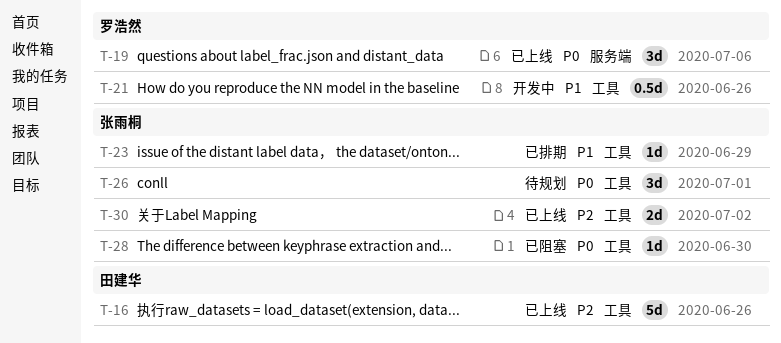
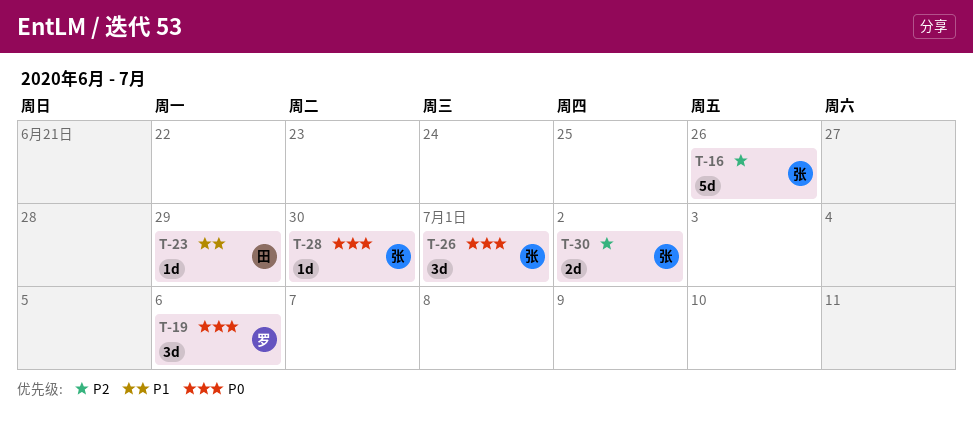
T-16, owner: 田建华 -> 张雨桐
T-21: present -> none
T-23, owner: 张雨桐 -> 田建华

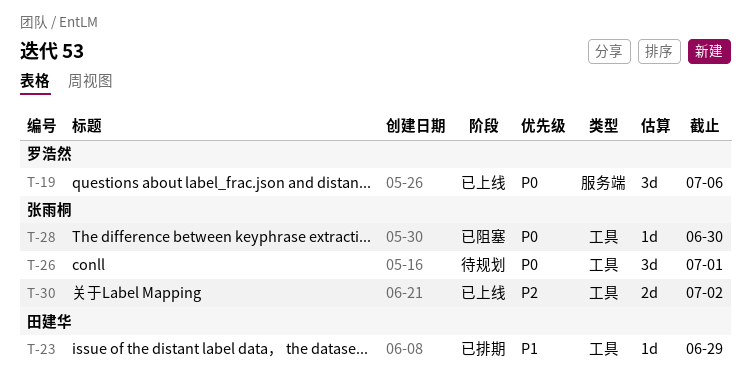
T-16: present -> none

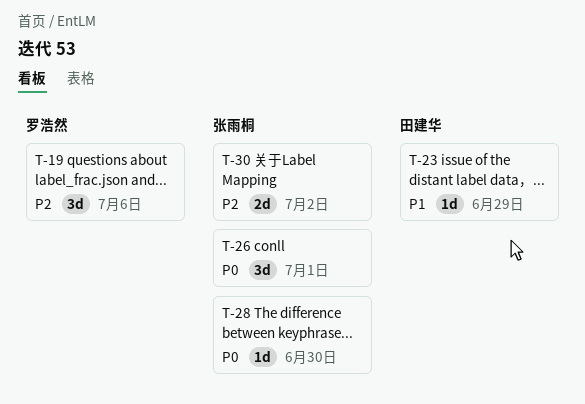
T-19, priority: P0 -> P2

